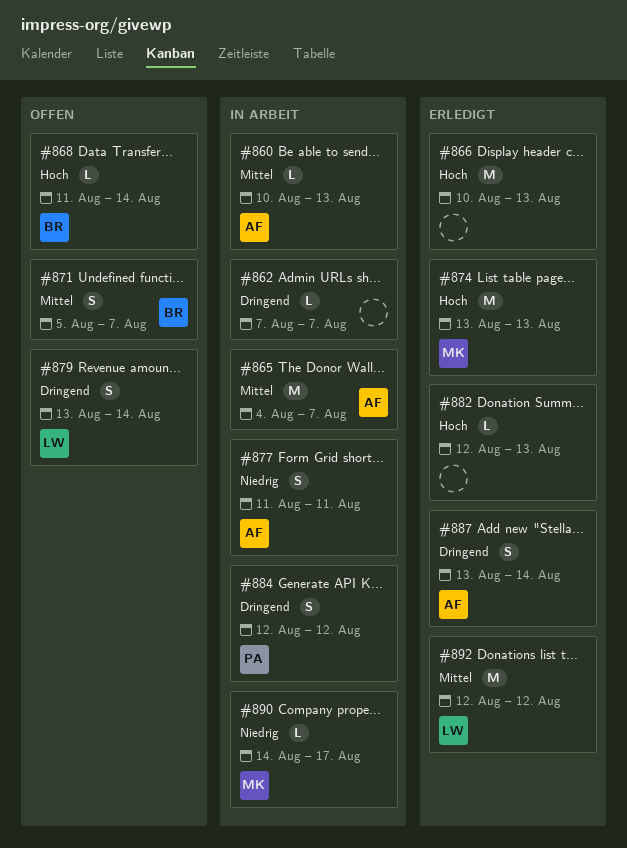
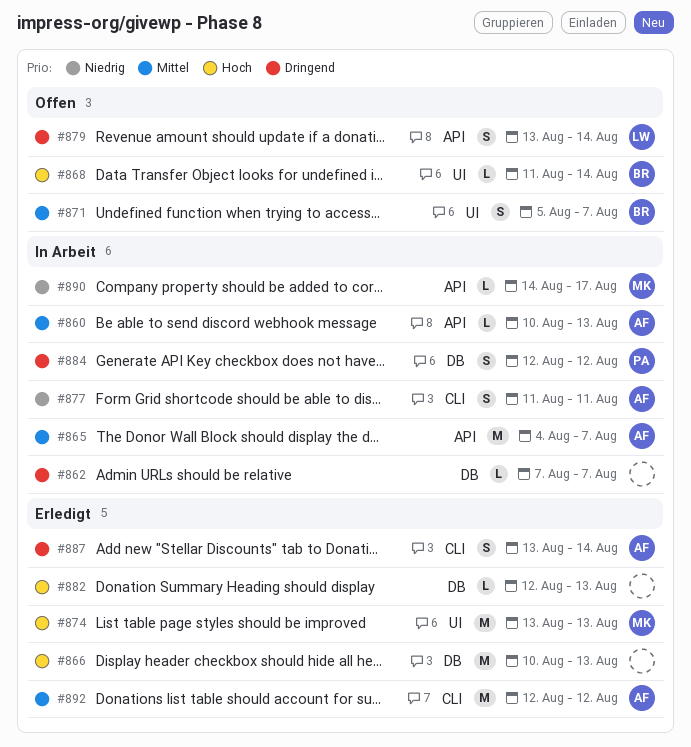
#892, owner: LW -> AF

